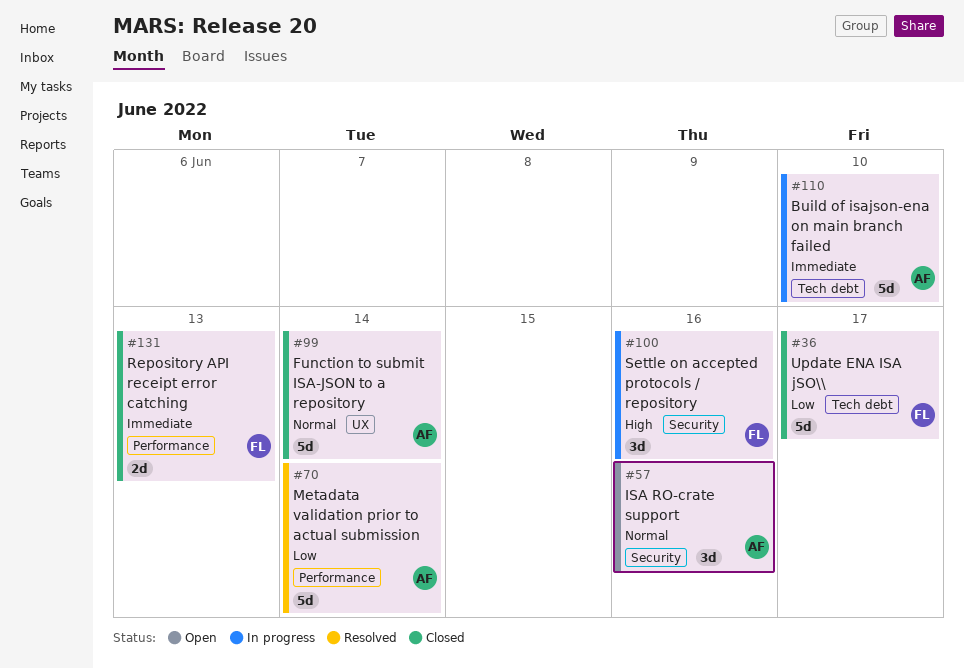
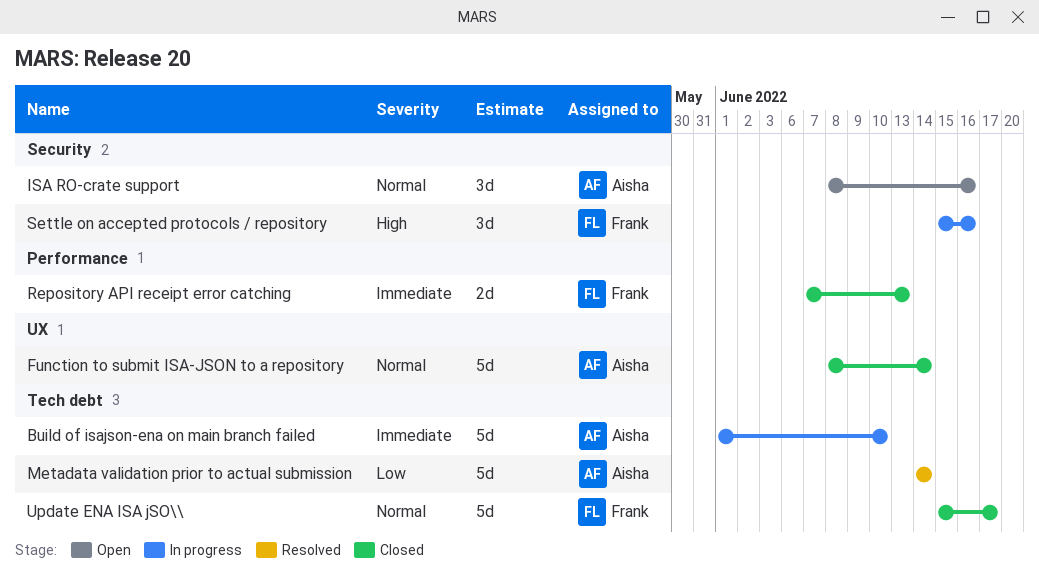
Metadata validation prior to actual submission, label: Performance -> Tech debt
Update ENA ISA jSO\\, priority: Low -> Normal

